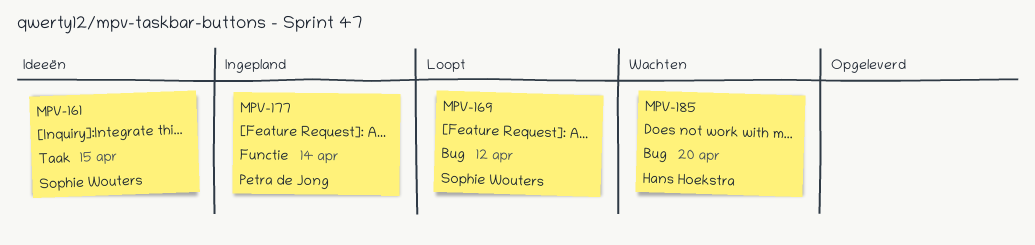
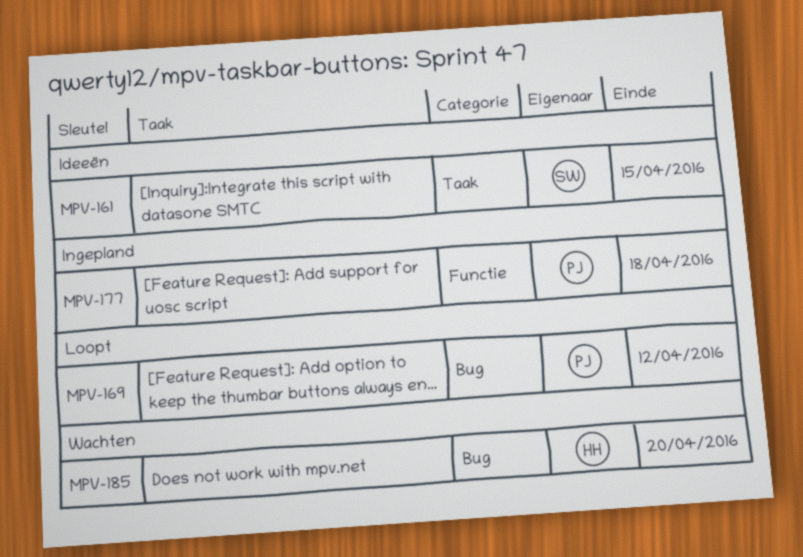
MPV-169, owner: Sophie Wouters -> Petra de Jong
MPV-177, due: Apr 14 -> Apr 18

